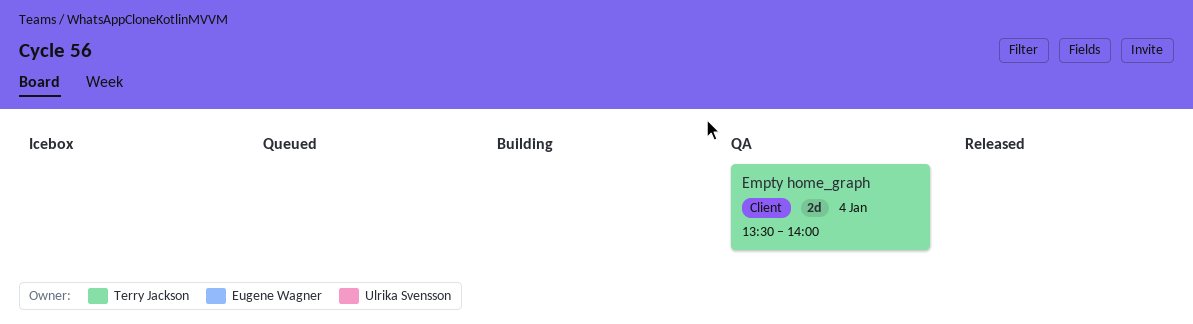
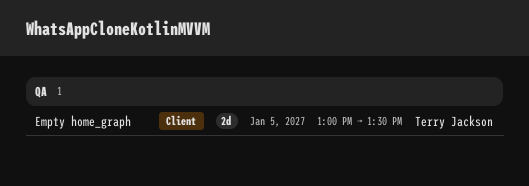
Empty home_graph, day: Jan 4 -> Jan 5
Empty home_graph, begins: 13:30 -> 13:00
Empty home_graph, ends: 14:00 -> 13:30

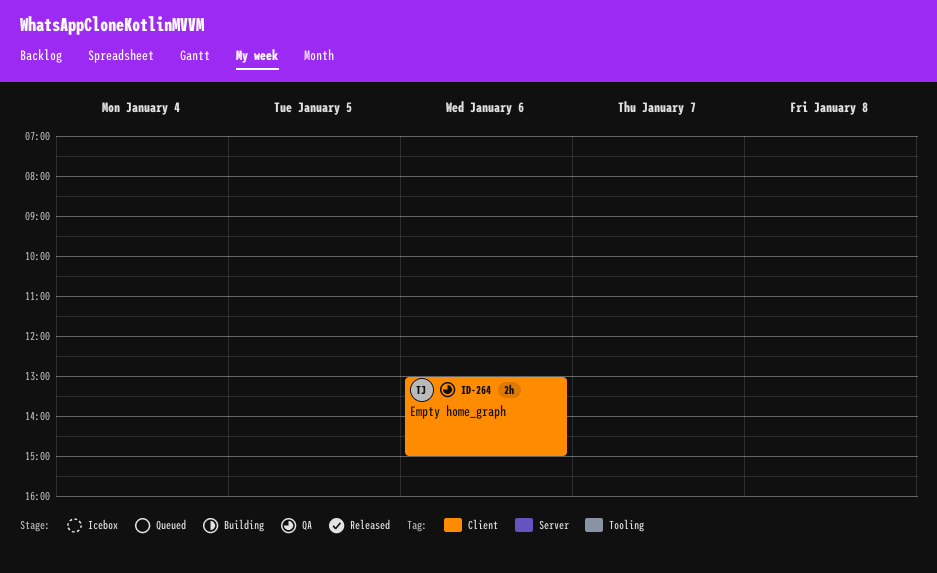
Empty home_graph, estimate: 2d -> 2h
Empty home_graph, day: Jan 5 -> Jan 6
Empty home_graph, ends: 13:30 -> 15:00

